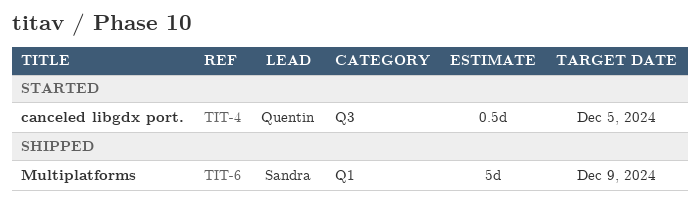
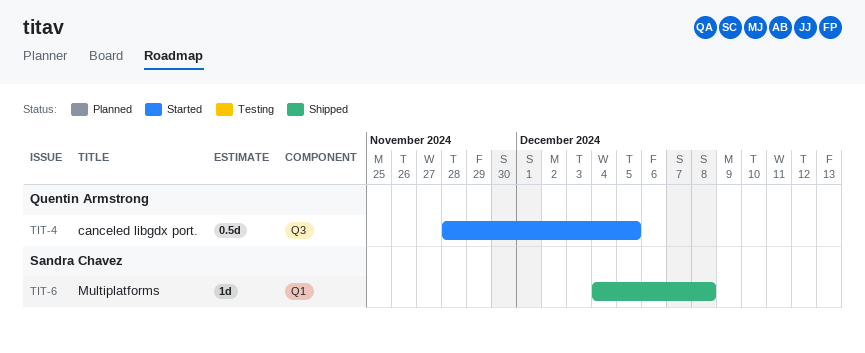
TIT-6, estimate: 5d -> 1d
TIT-6, due: Dec 9 -> Dec 8

